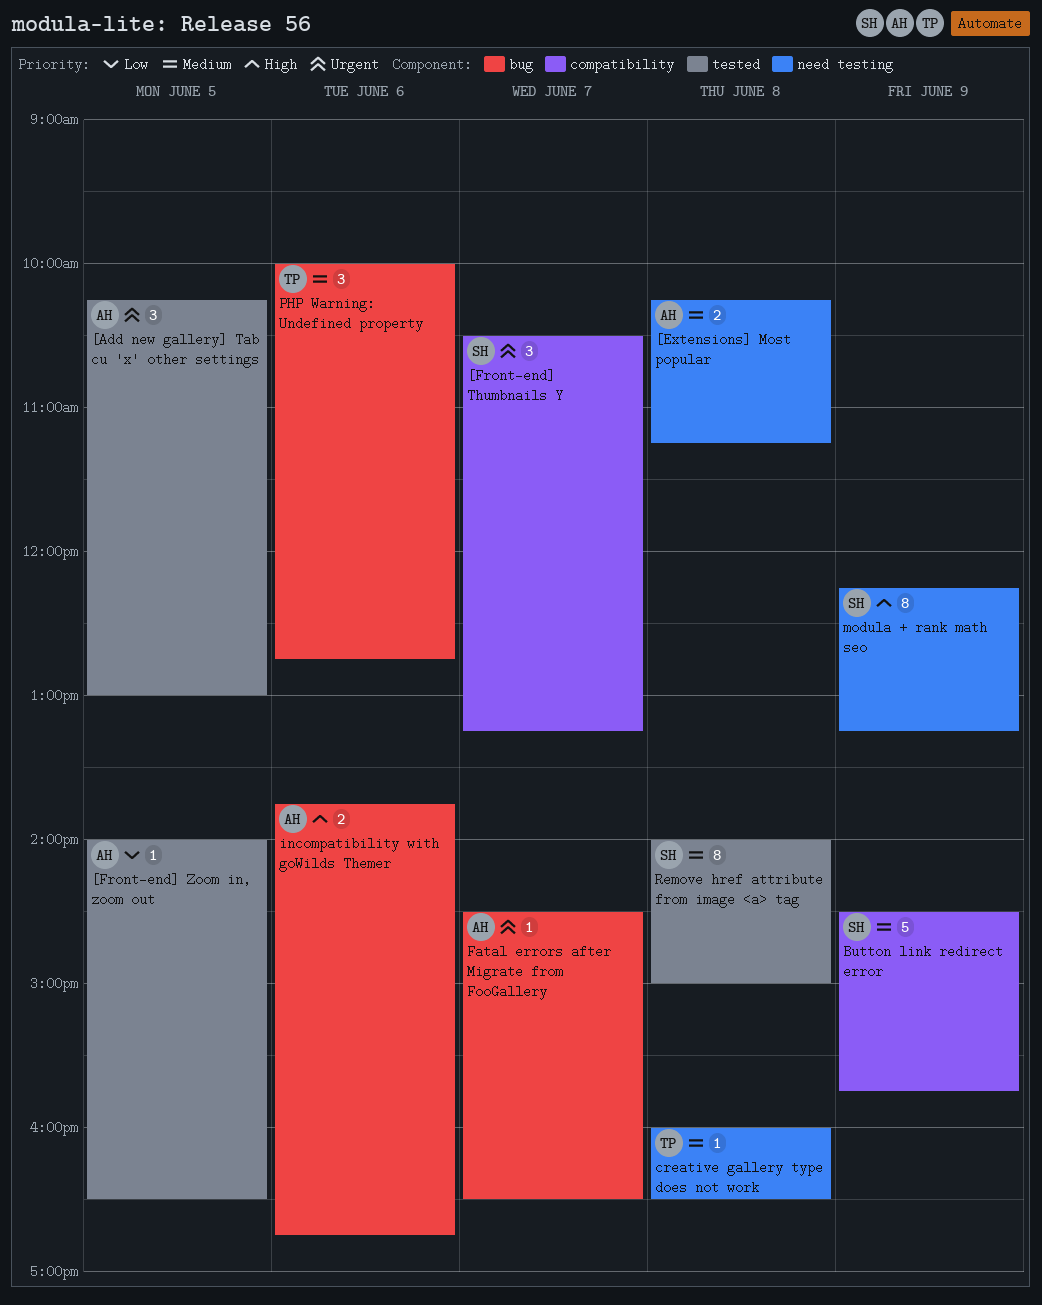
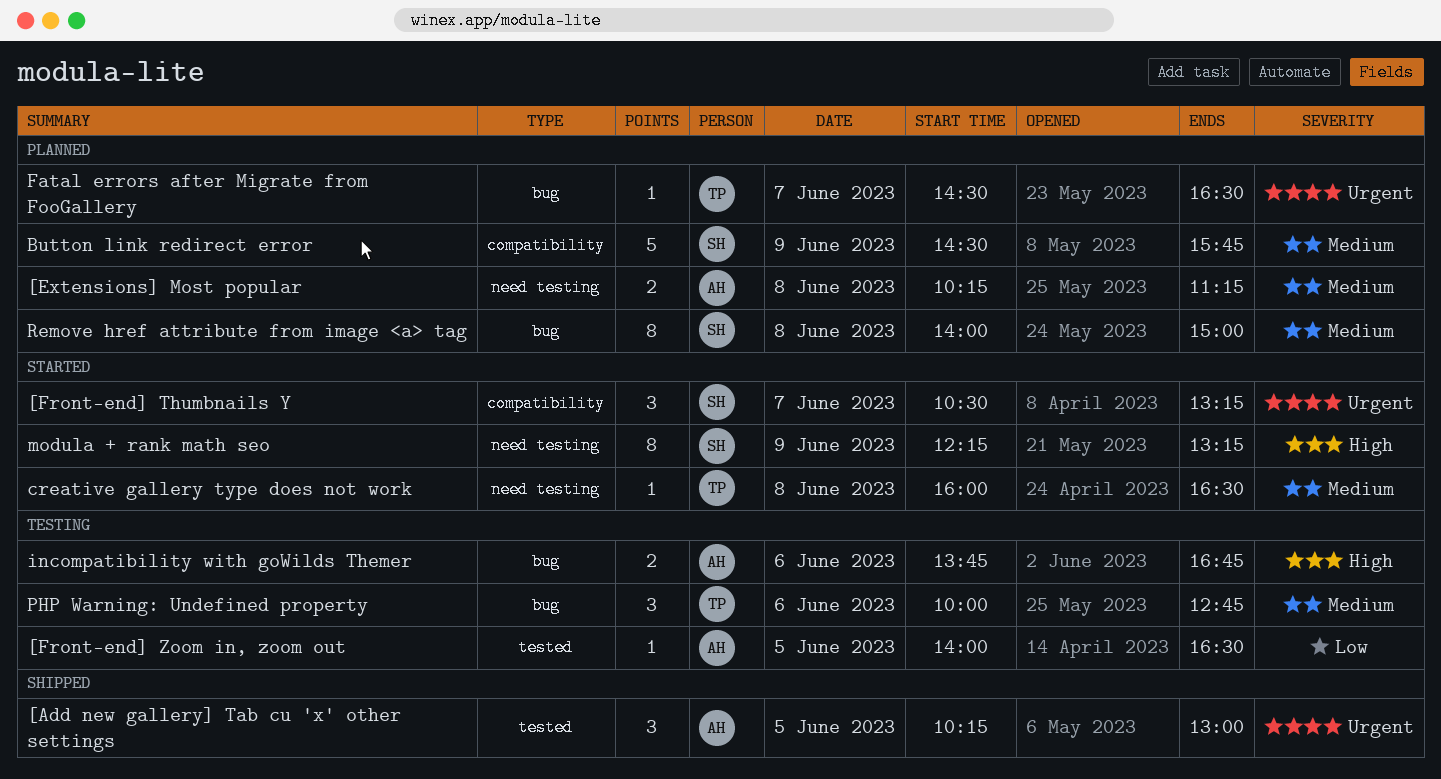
Fatal errors after Migrate from FooGallery, owner: AH -> TP
Remove href attribute from image <a> tag, label: tested -> bug

